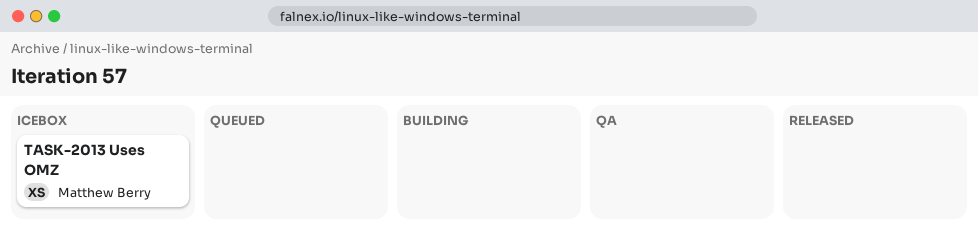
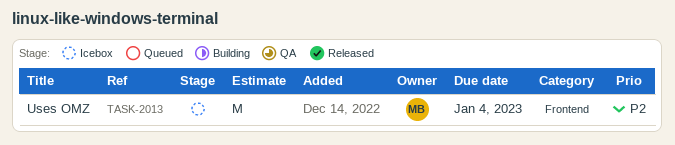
TASK-2013, estimate: XS -> M

